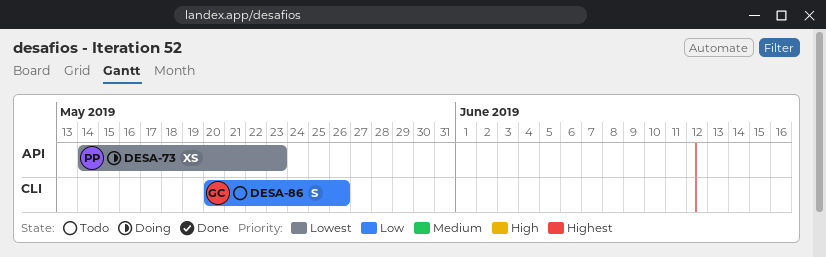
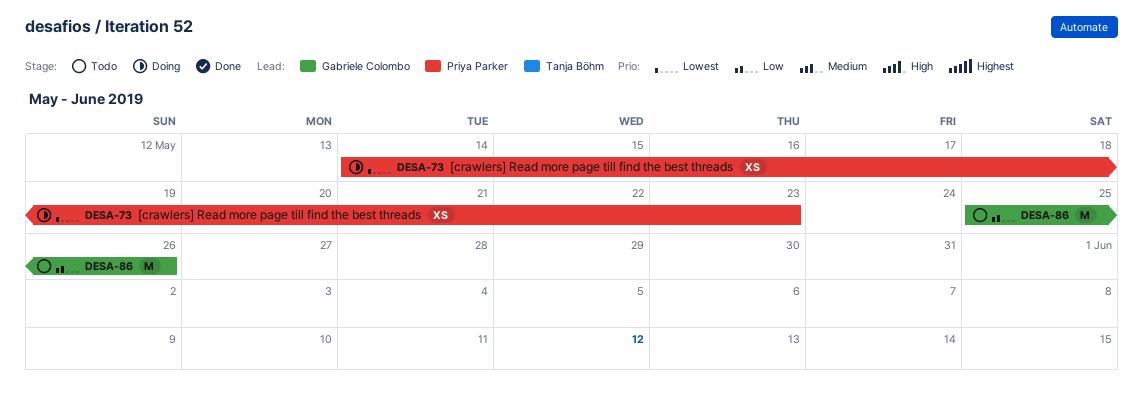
DESA-86, estimate: S -> M
DESA-86, start: May 20 -> May 25

